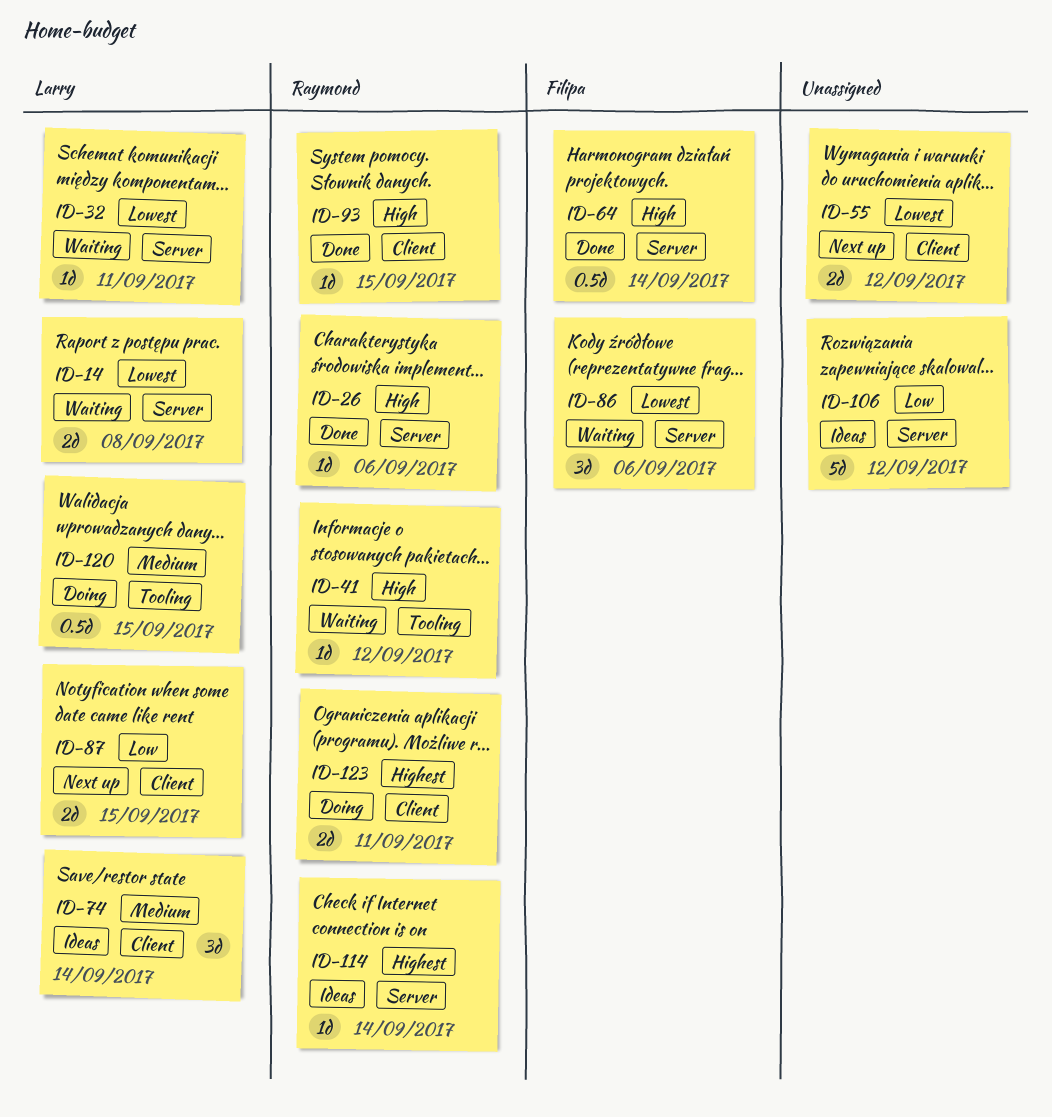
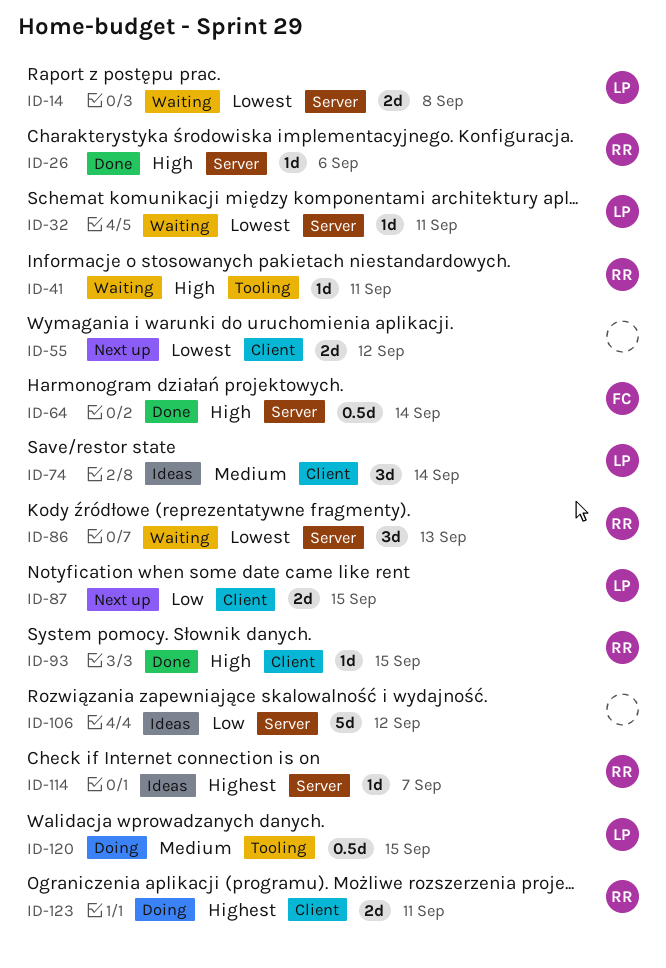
ID-41, due: Sep 12 -> Sep 11
ID-86, owner: Filipa -> Raymond
ID-86, due: Sep 6 -> Sep 13
ID-114, due: Sep 14 -> Sep 7

